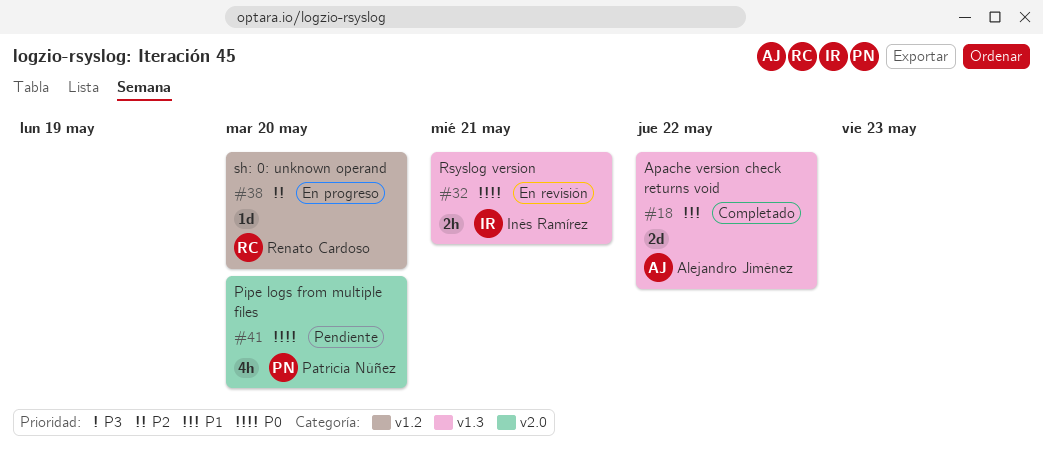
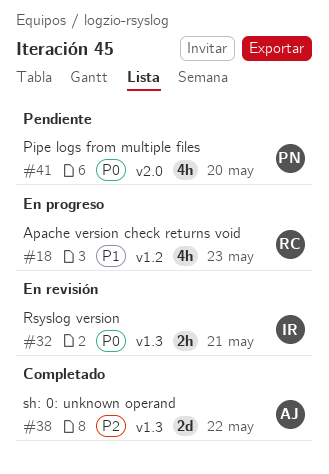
#18, status: Completado -> En progreso
#18, owner: Alejandro Jiménez -> Renato Cardoso
#18, label: v1.3 -> v1.2
#18, estimate: 2d -> 4h
#18, due: May 22 -> May 23
#38, status: En progreso -> Completado
#38, owner: Renato Cardoso -> Alejandro Jiménez
#38, label: v1.2 -> v1.3
#38, estimate: 1d -> 2d
#38, due: May 20 -> May 22

